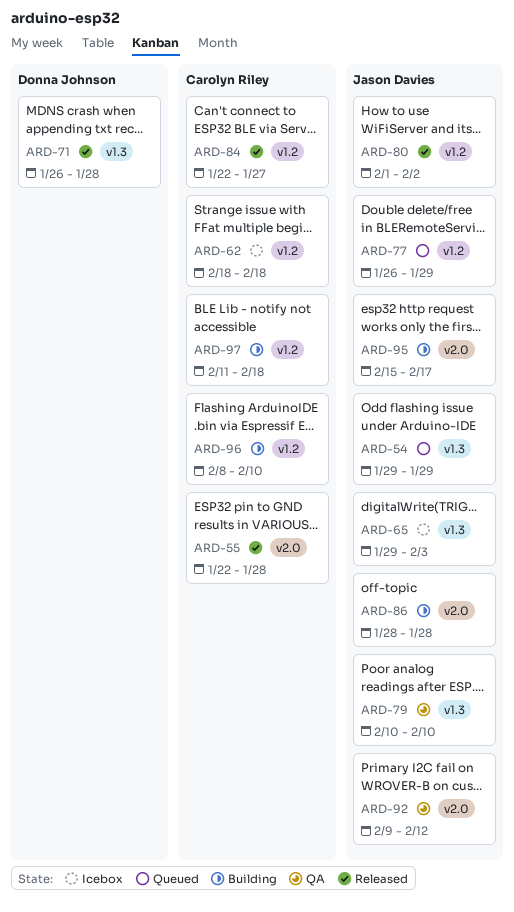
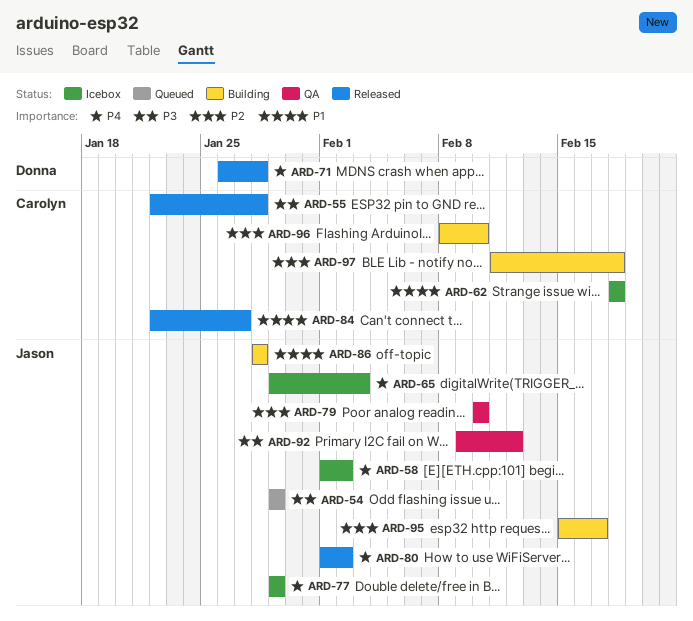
ARD-58: none -> present
ARD-77, status: Queued -> Icebox
ARD-77, start: Jan 26 -> Jan 29

